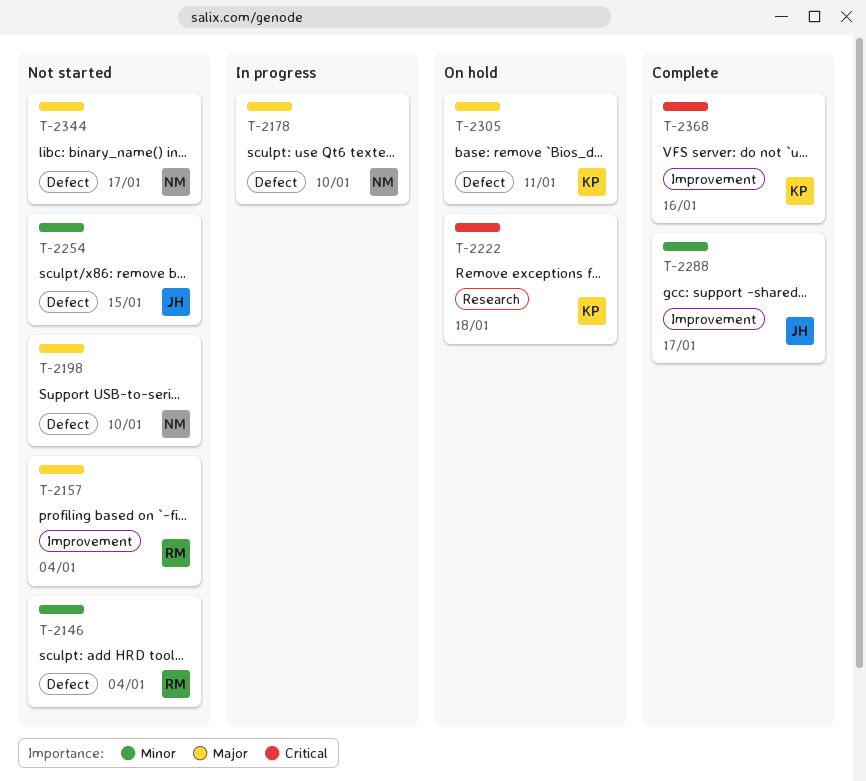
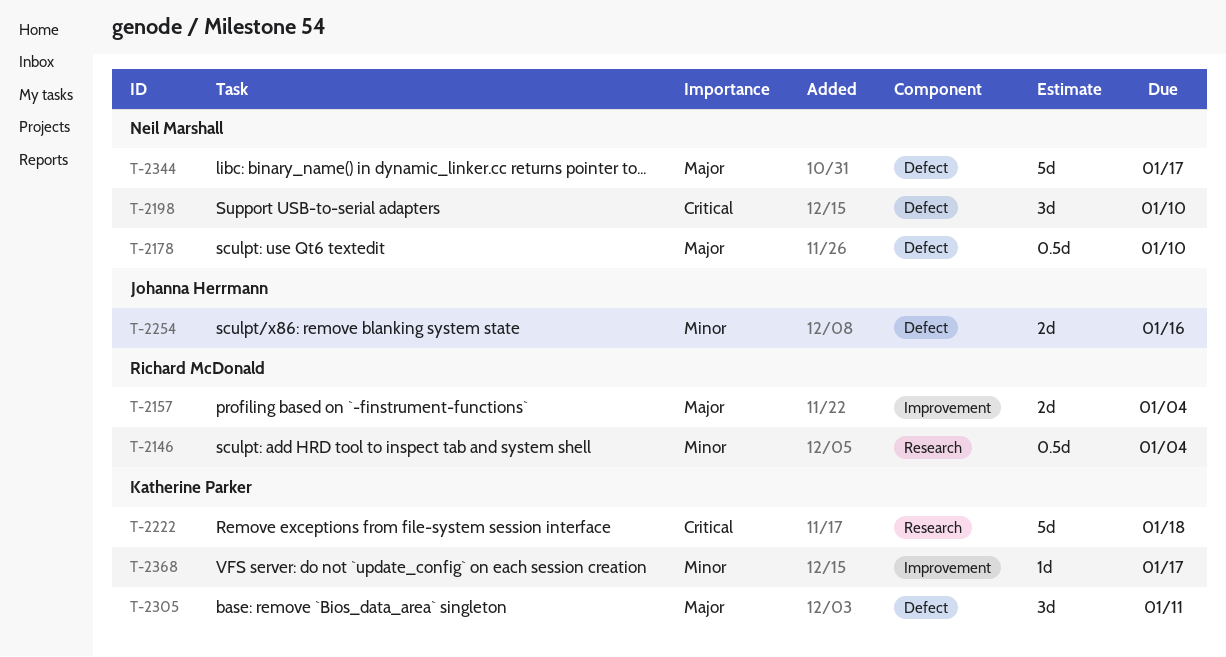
T-2146, label: Defect -> Research
T-2198, priority: Major -> Critical
T-2254, due: Jan 15 -> Jan 16
T-2288: present -> none
T-2368, priority: Critical -> Minor
T-2368, due: Jan 16 -> Jan 17

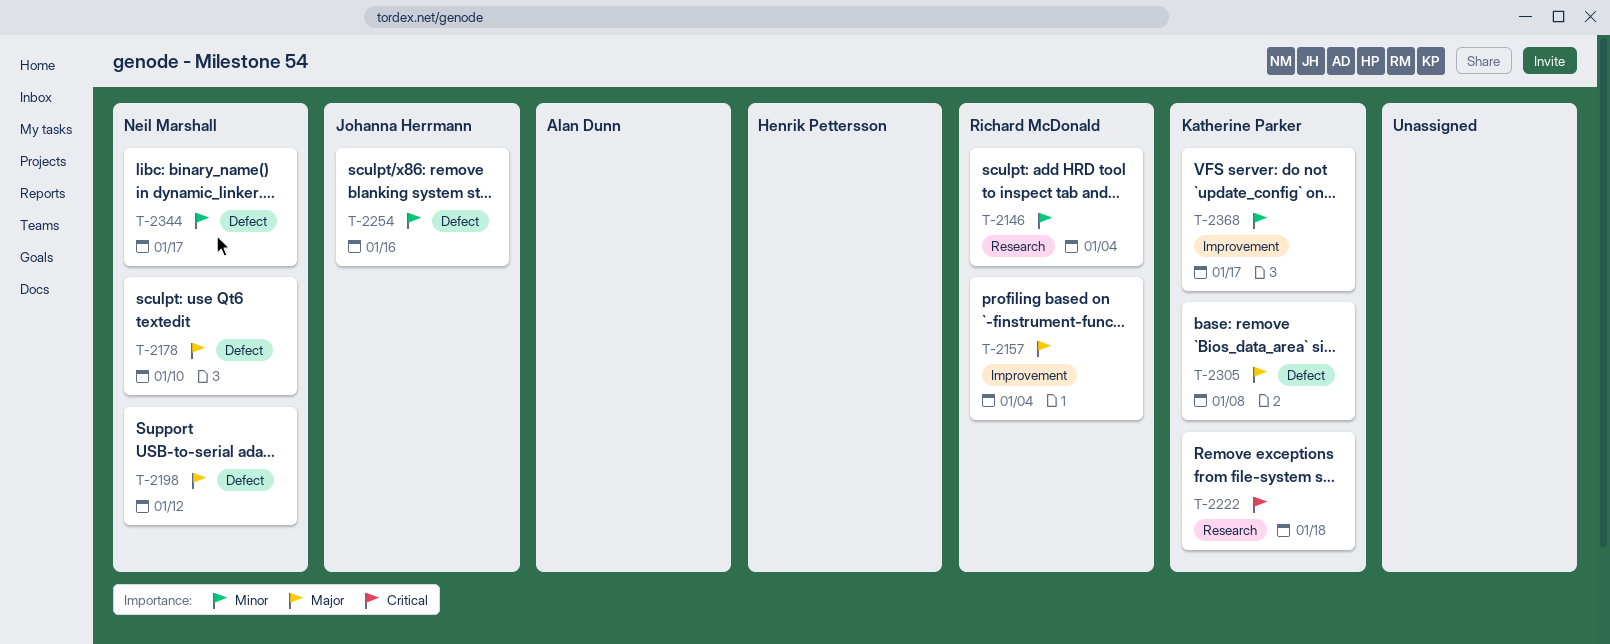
T-2198, priority: Critical -> Major
T-2198, due: Jan 10 -> Jan 12
T-2305, due: Jan 11 -> Jan 8
T-2344, priority: Major -> Minor

